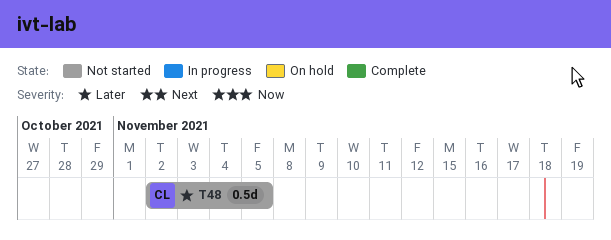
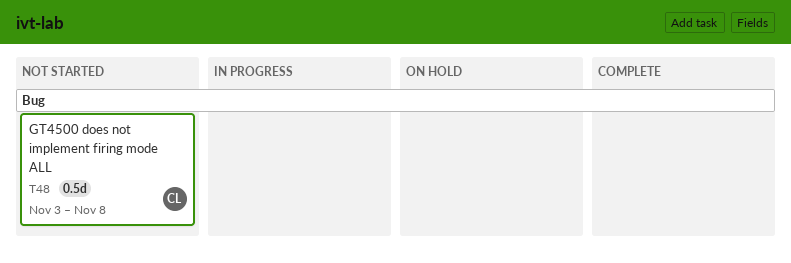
T48, start: Nov 2 -> Nov 3
T48, due: Nov 5 -> Nov 8

